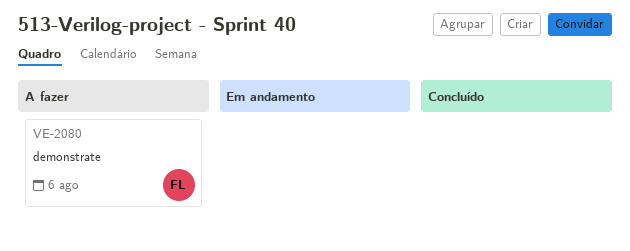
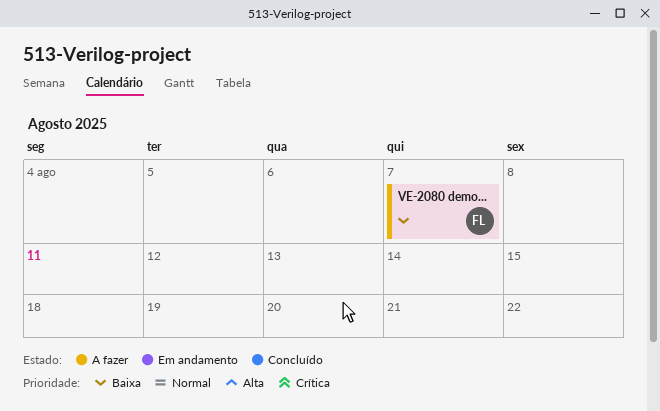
VE-2080, due: Aug 6 -> Aug 7

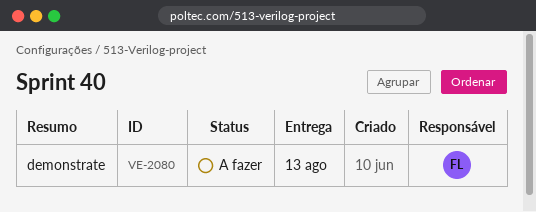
VE-2080, due: Aug 7 -> Aug 13

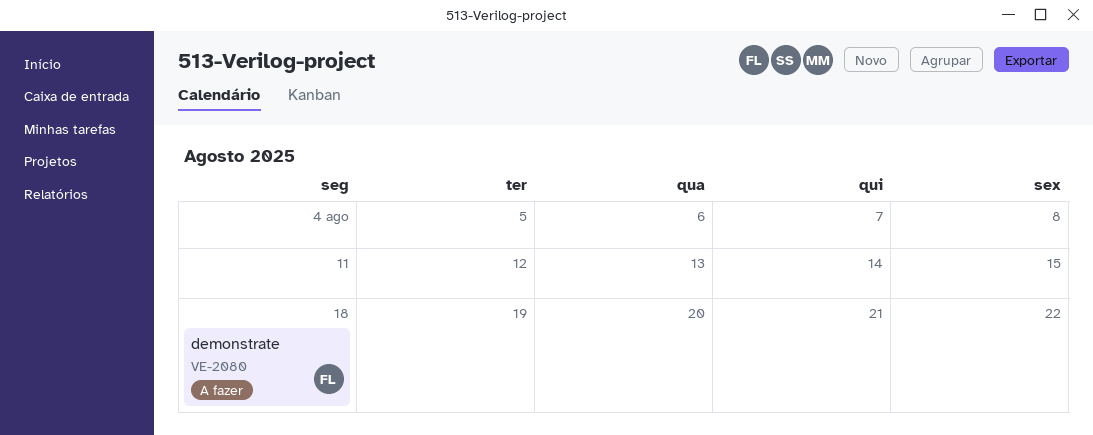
VE-2080, due: Aug 13 -> Aug 18

